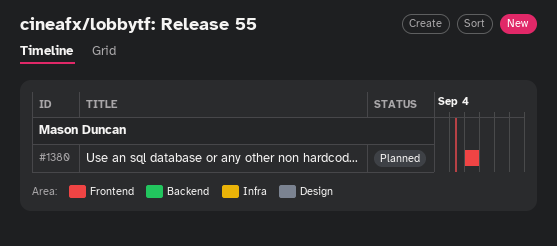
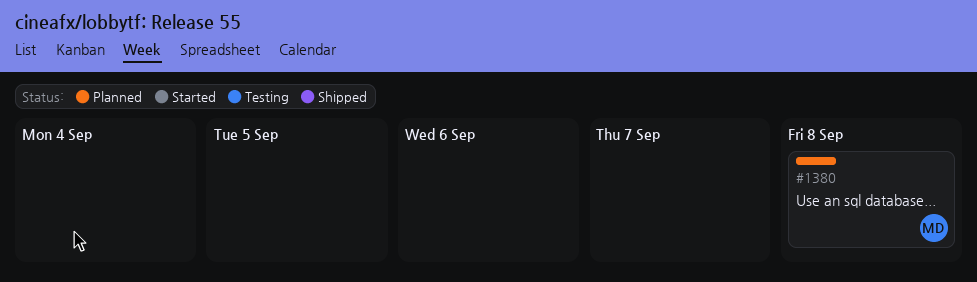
#1380, due: Sep 6 -> Sep 8

